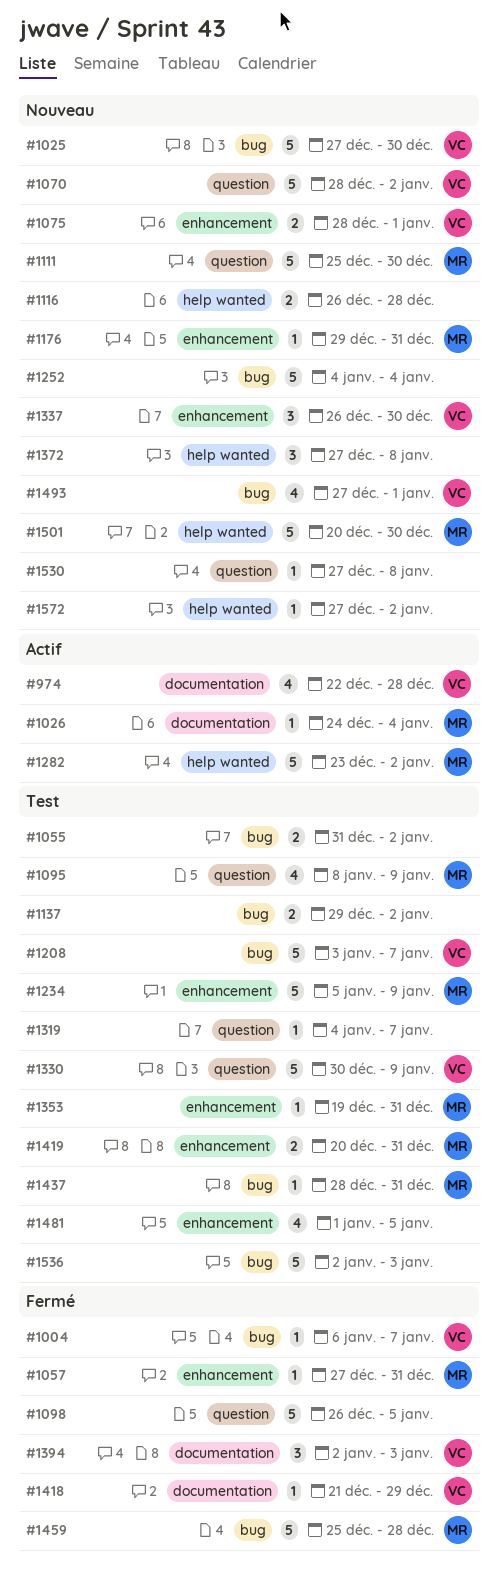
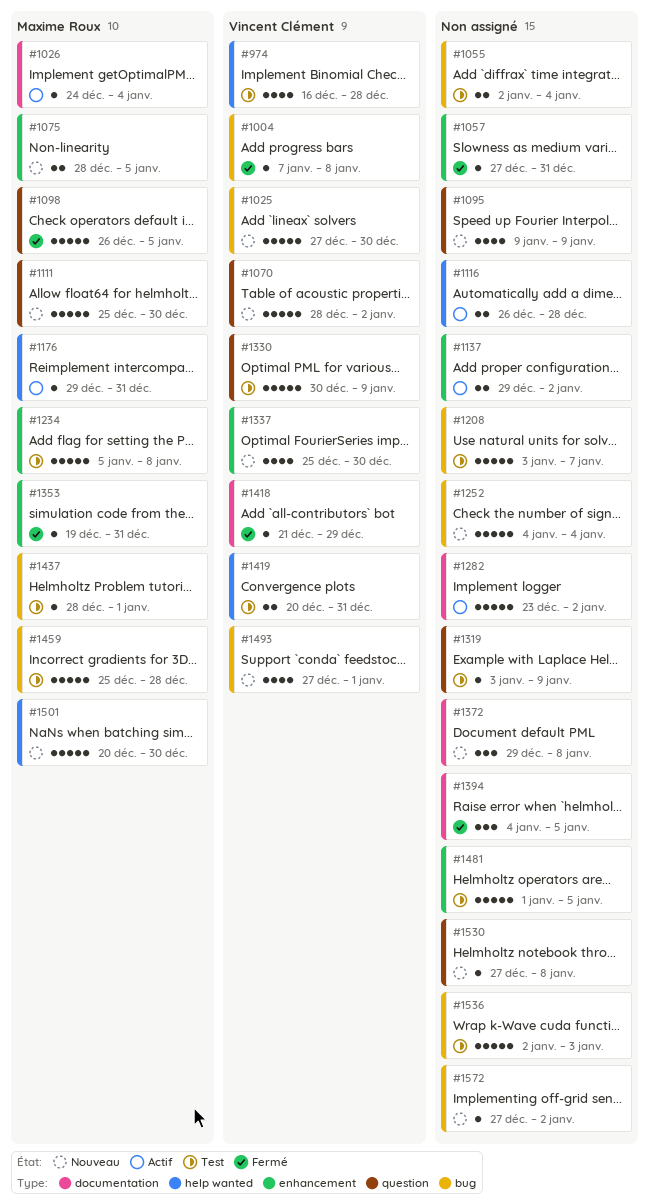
#974, status: Actif -> Test
#974, label: documentation -> help wanted
#974, start: Dec 22 -> Dec 16
#1004, start: Jan 6 -> Jan 7
#1004, due: Jan 7 -> Jan 8
#1055, start: Dec 31 -> Jan 2
#1055, due: Jan 2 -> Jan 4
#1057, owner: Maxime Roux -> none
#1075, owner: Vincent Clément -> Maxime Roux
#1075, due: Jan 1 -> Jan 5
#1095, status: Test -> Nouveau
#1095, owner: Maxime Roux -> none
#1095, start: Jan 8 -> Jan 9
#1098, owner: none -> Maxime Roux
#1116, status: Nouveau -> Actif
#1137, status: Test -> Actif
#1137, label: bug -> enhancement
#1176, status: Nouveau -> Actif
#1176, label: enhancement -> help wanted
#1208, owner: Vincent Clément -> none
#1234, due: Jan 9 -> Jan 8
#1282, owner: Maxime Roux -> none
#1282, label: help wanted -> documentation
#1319, start: Jan 4 -> Jan 3
#1319, due: Jan 7 -> Jan 9
#1337, estimate: 3 -> 4
#1337, start: Dec 26 -> Dec 25
#1353, status: Test -> Fermé
#1372, label: help wanted -> documentation
#1372, start: Dec 27 -> Dec 29
#1394, owner: Vincent Clément -> none
#1394, start: Jan 2 -> Jan 4
#1394, due: Jan 3 -> Jan 5
#1419, owner: Maxime Roux -> Vincent Clément
#1419, label: enhancement -> help wanted
#1437, due: Dec 31 -> Jan 1
#1459, status: Fermé -> Test
#1481, estimate: 4 -> 5
#1572, label: help wanted -> bug

